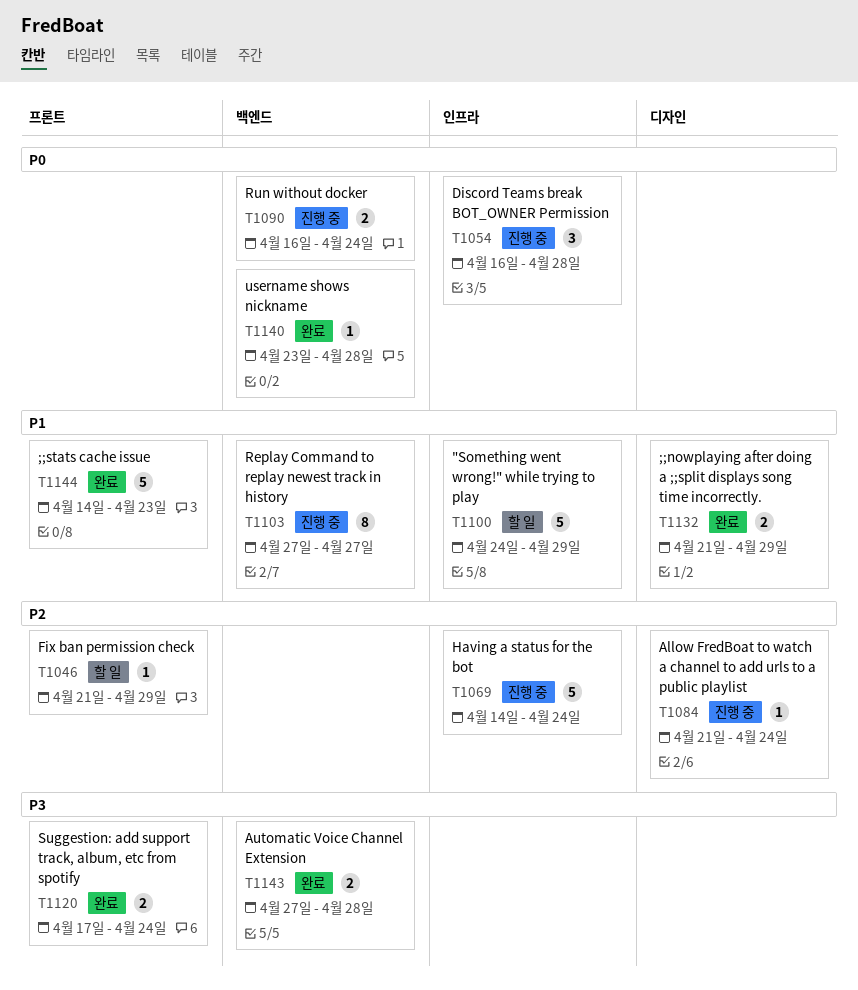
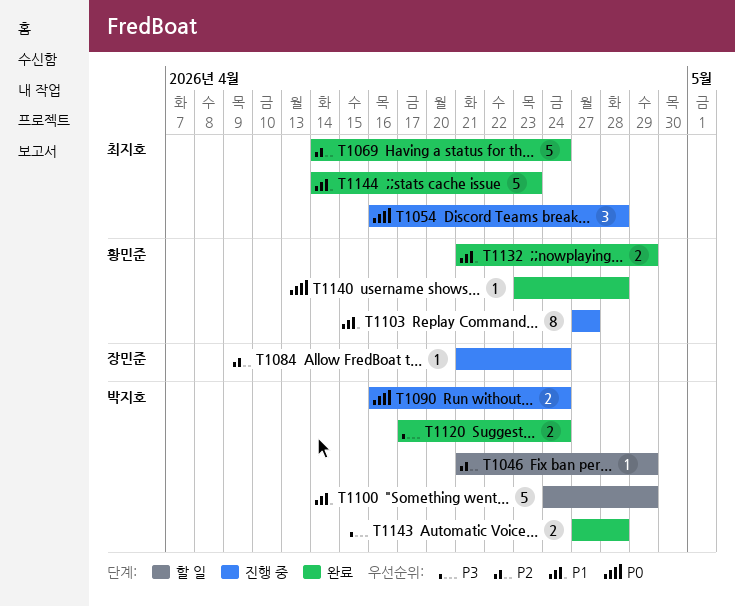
T1069, status: 진행 중 -> 완료

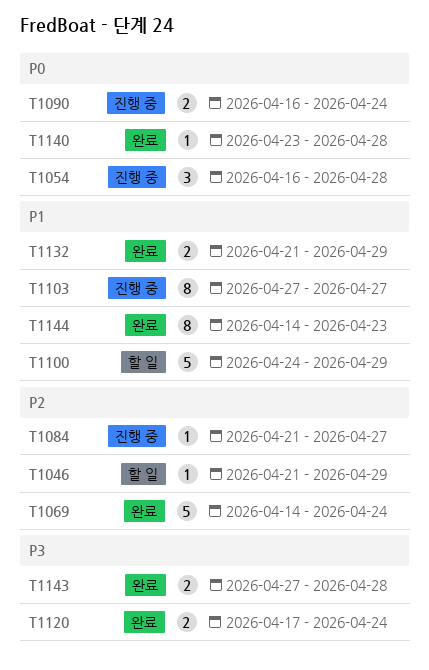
T1084, due: Apr 24 -> Apr 27
T1144, estimate: 5 -> 8

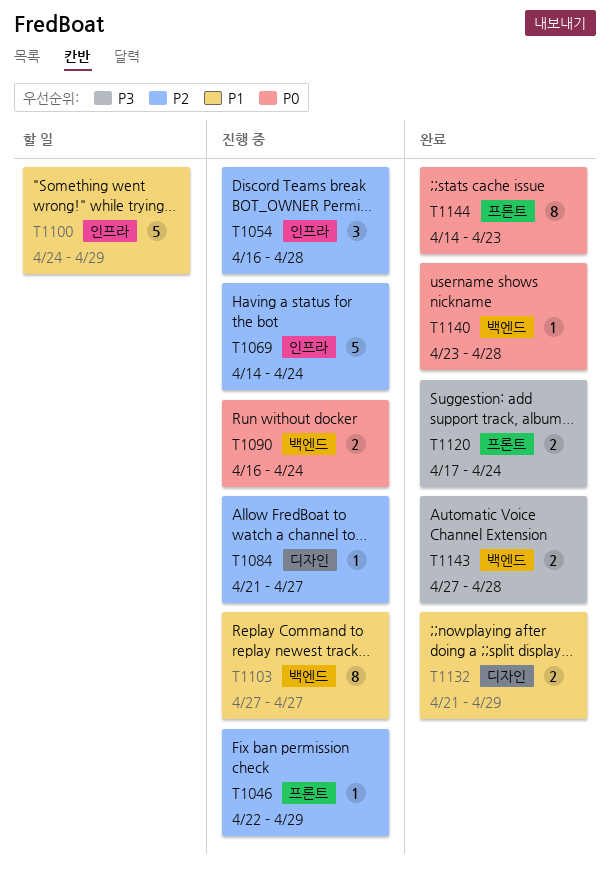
T1046, status: 할 일 -> 진행 중
T1046, start: Apr 21 -> Apr 22
T1054, priority: P0 -> P2
T1069, status: 완료 -> 진행 중
T1144, priority: P1 -> P0

